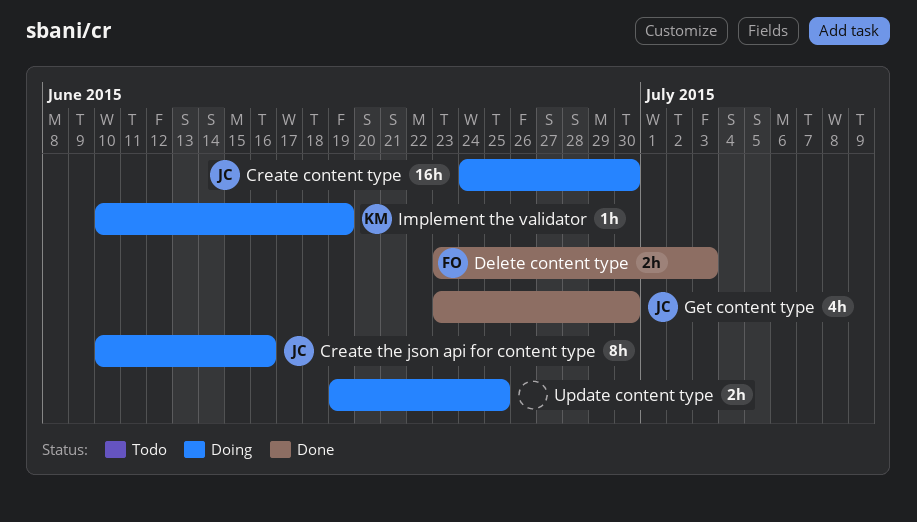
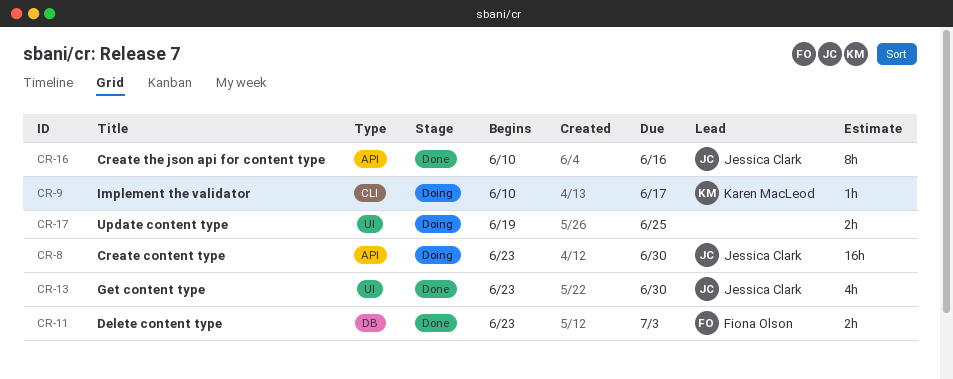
Create content type, start: Jun 24 -> Jun 23
Create the json api for content type, status: Doing -> Done
Implement the validator, due: Jun 19 -> Jun 17

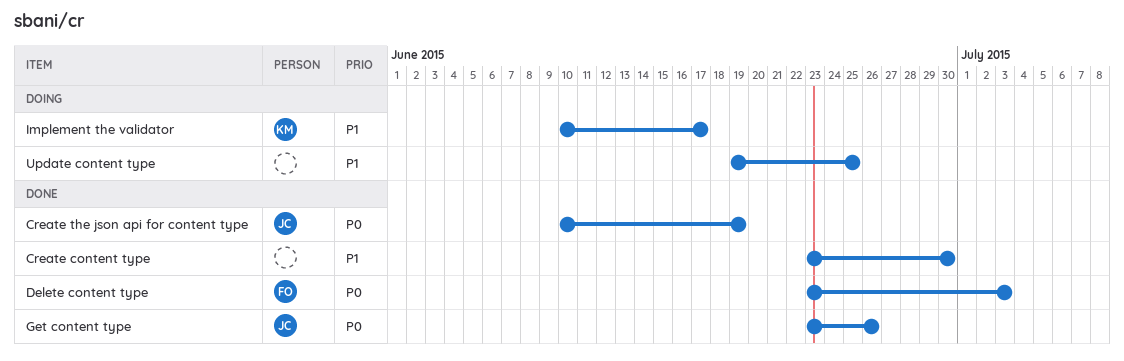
Create content type, status: Doing -> Done
Create content type, owner: Jessica Clark -> none
Create the json api for content type, due: Jun 16 -> Jun 19
Get content type, due: Jun 30 -> Jun 26

